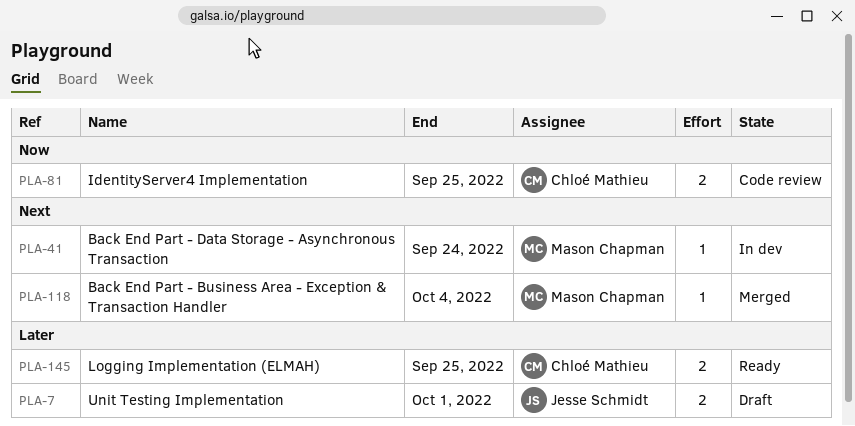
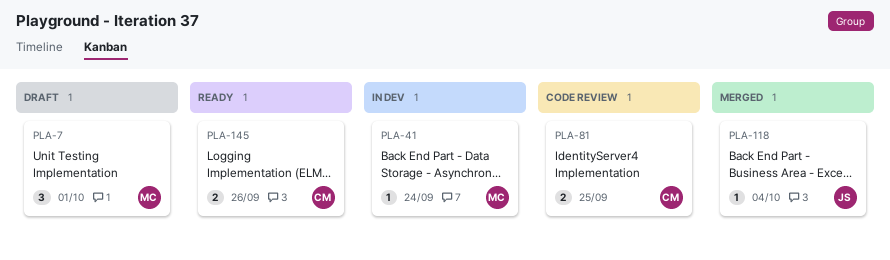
PLA-7, owner: Jesse Schmidt -> Mason Chapman
PLA-7, estimate: 2 -> 3
PLA-118, owner: Mason Chapman -> Jesse Schmidt
PLA-145, due: Sep 25 -> Sep 26

